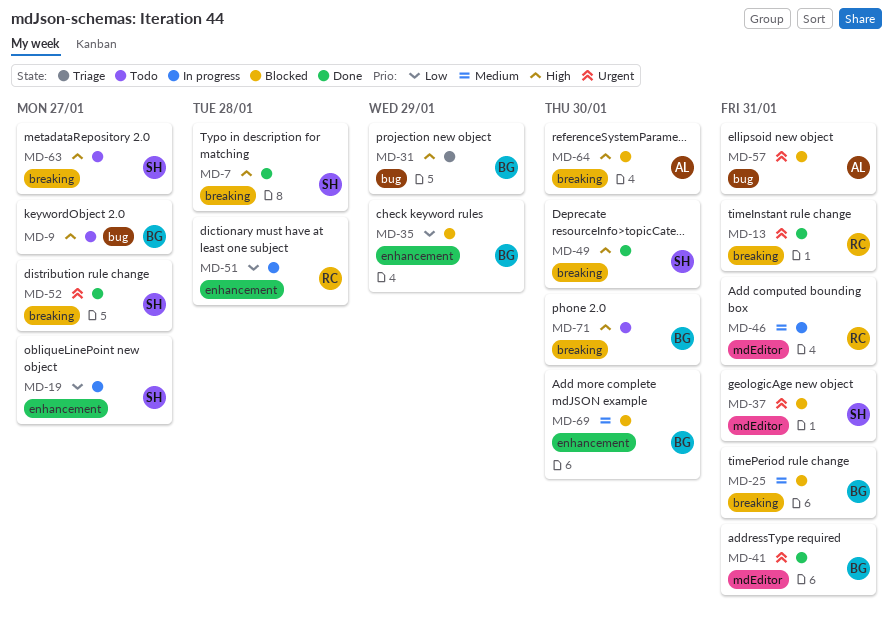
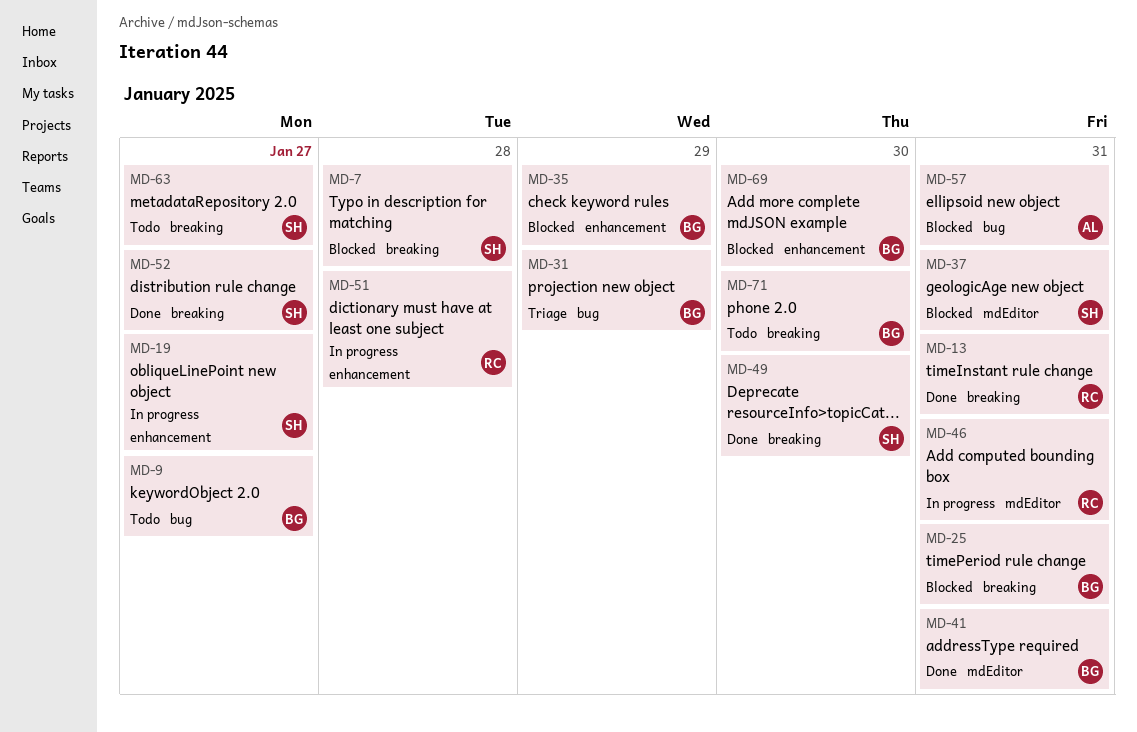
MD-7, status: Done -> Blocked
MD-64: present -> none

